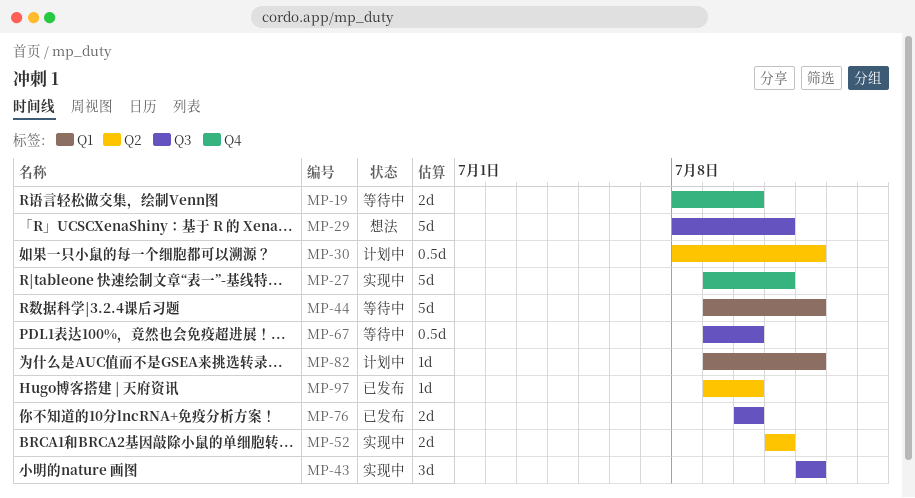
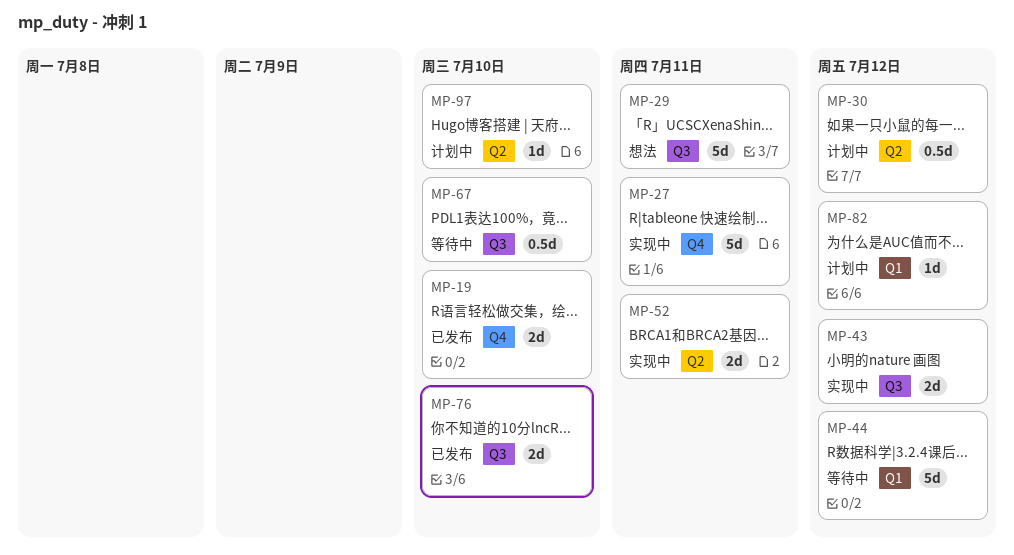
MP-19, status: 等待中 -> 已发布
MP-43, estimate: 3d -> 2d
MP-97, status: 已发布 -> 计划中

